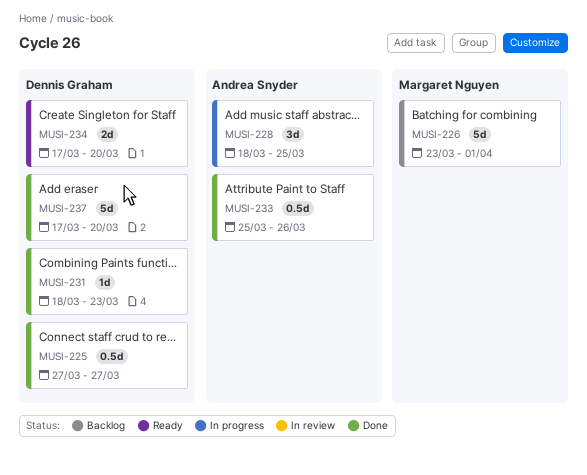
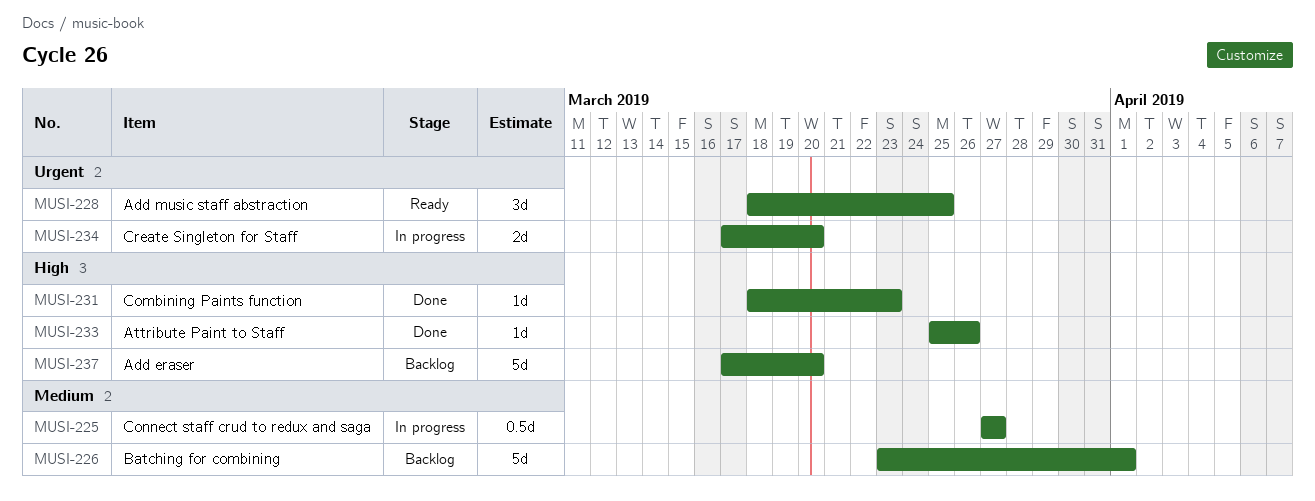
MUSI-225, status: Done -> In progress
MUSI-228, status: In progress -> Ready
MUSI-233, estimate: 0.5d -> 1d
MUSI-234, status: Ready -> In progress
MUSI-237, status: Done -> Backlog

